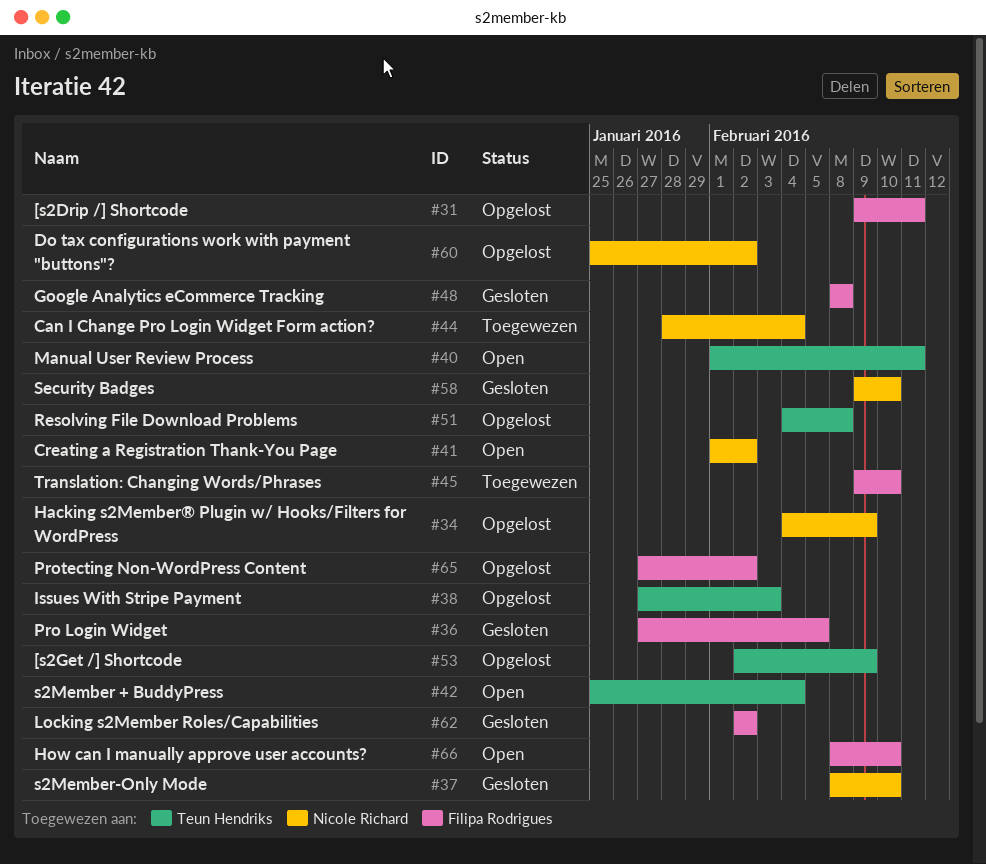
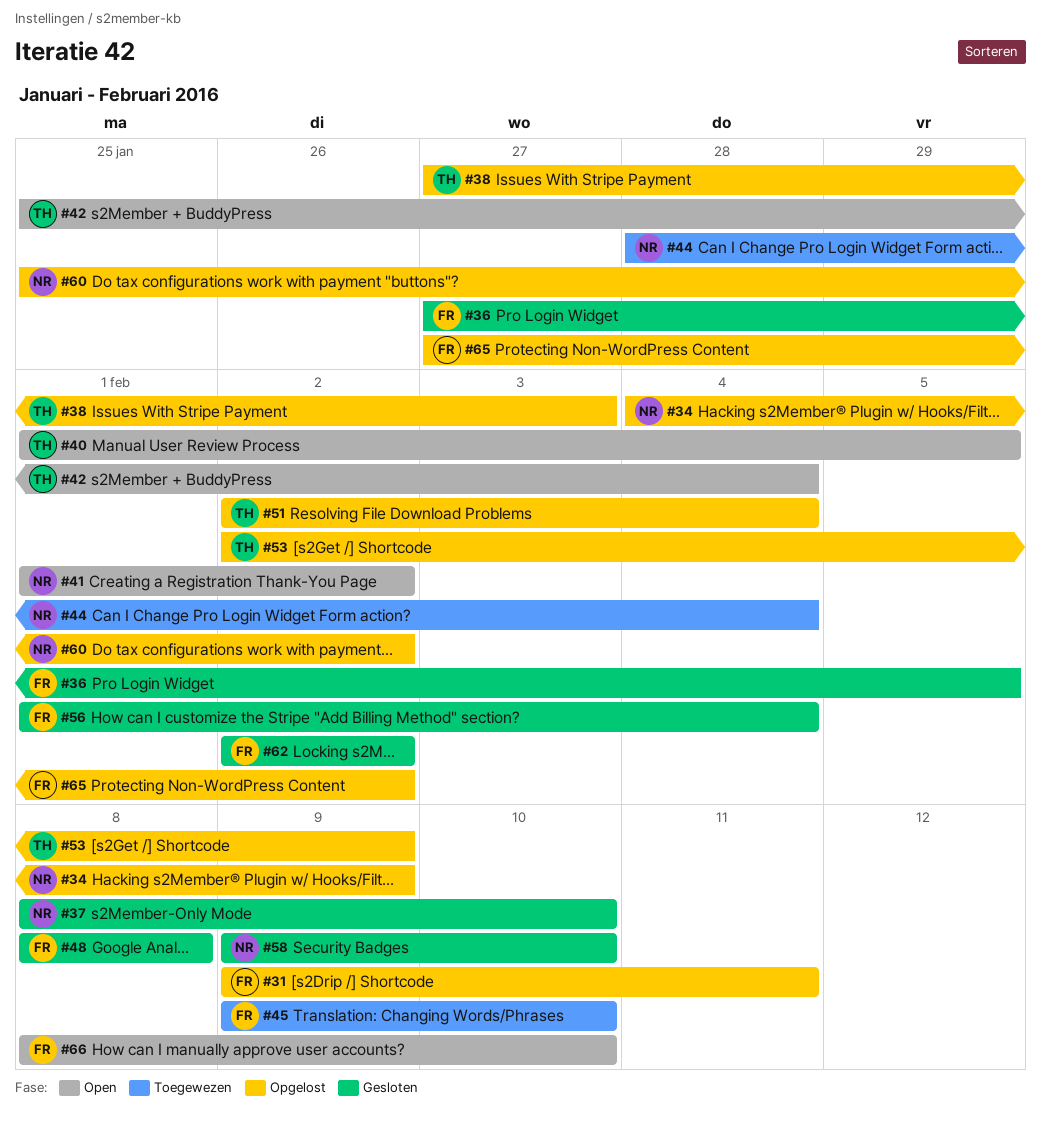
#40, due: Feb 11 -> Feb 5
#51, start: Feb 4 -> Feb 2
#51, due: Feb 8 -> Feb 4
#56: none -> present

